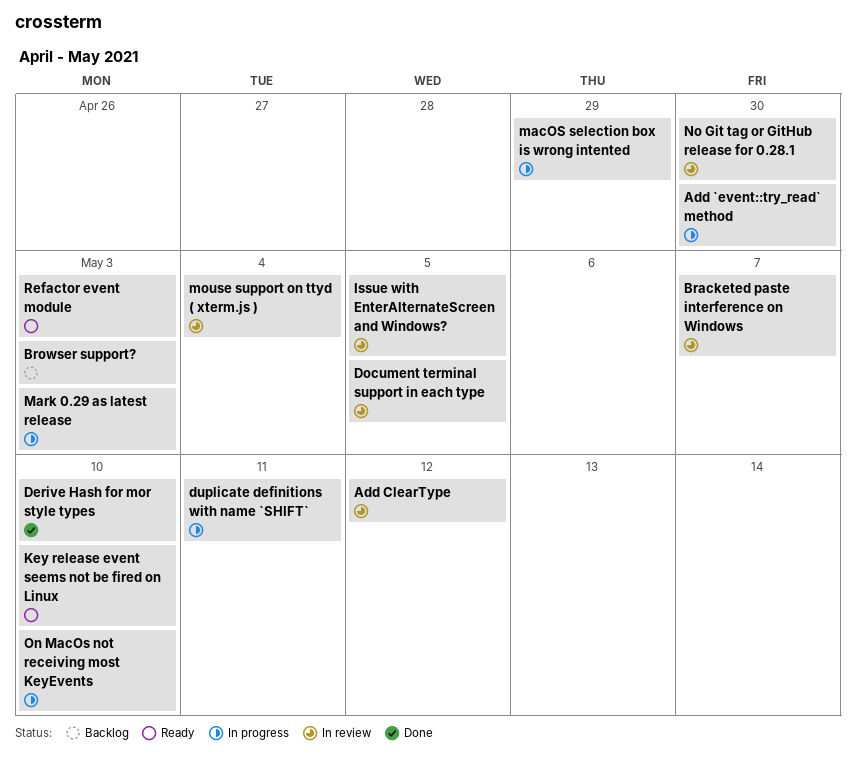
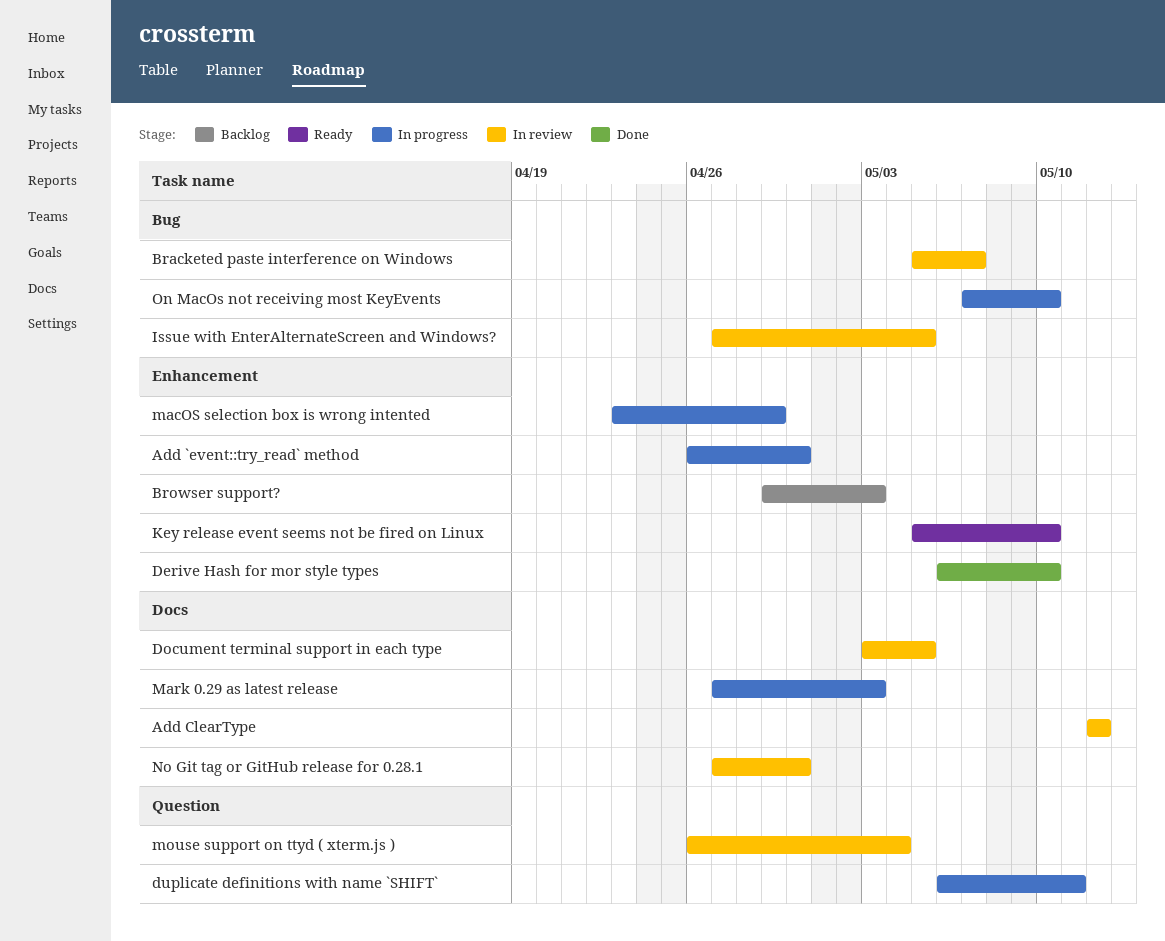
Refactor event module: present -> none

